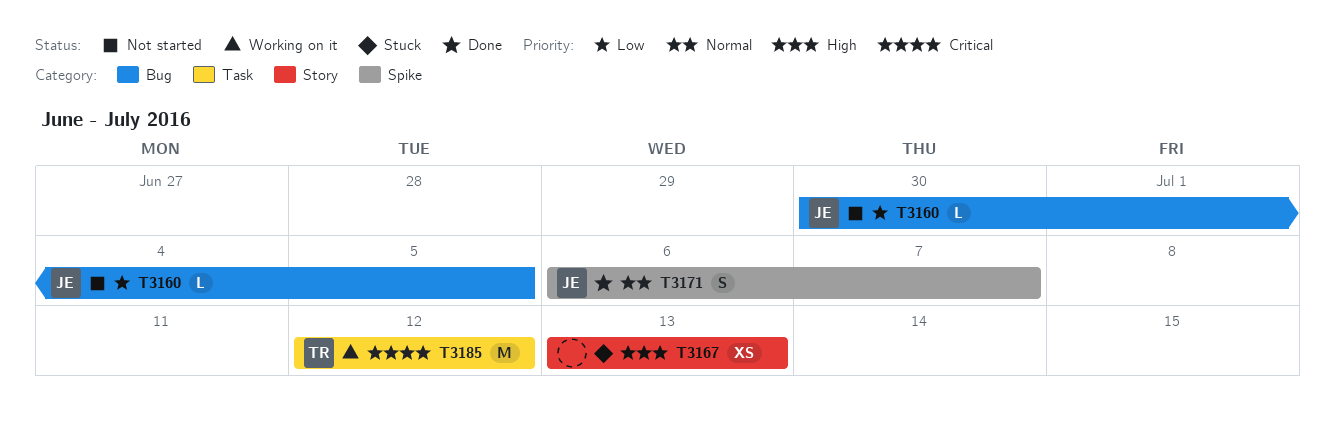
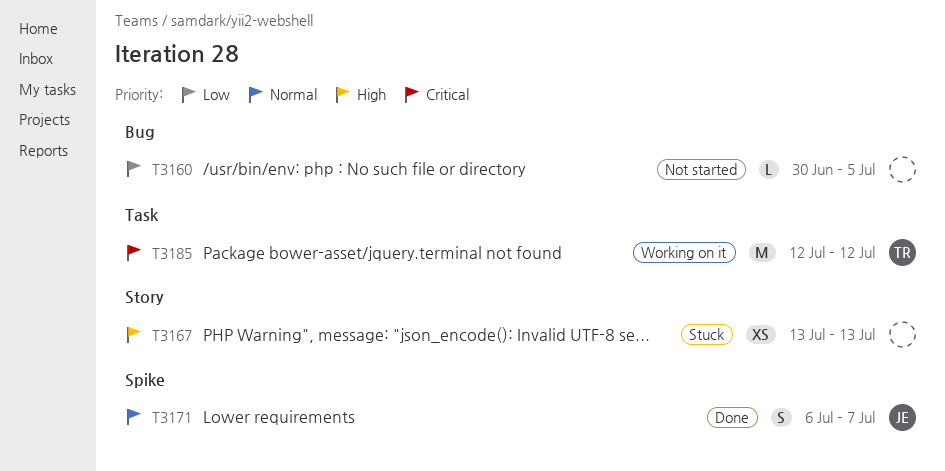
T3160, owner: JE -> none

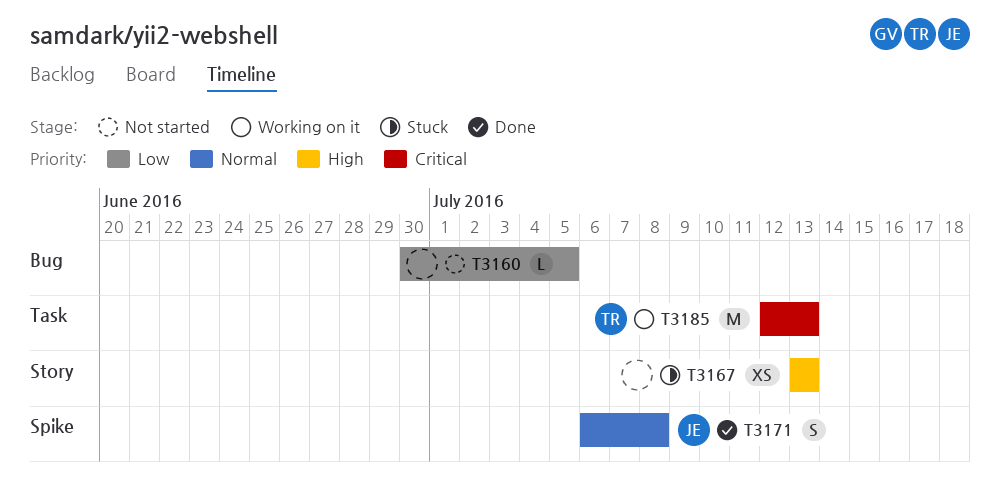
T3171, due: Jul 7 -> Jul 8
T3185, due: Jul 12 -> Jul 13

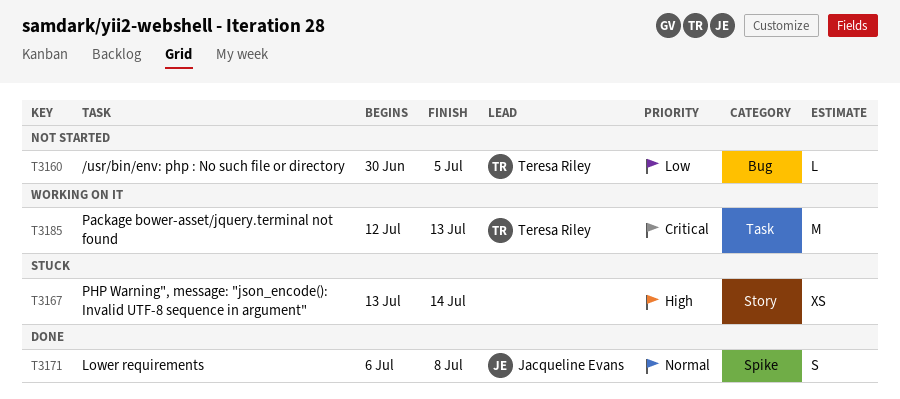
T3160, owner: none -> Teresa Riley
T3167, due: Jul 13 -> Jul 14

